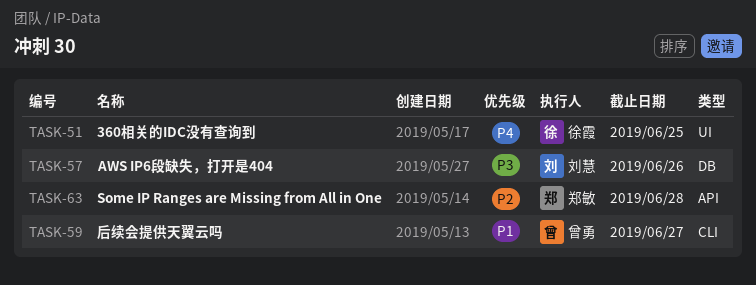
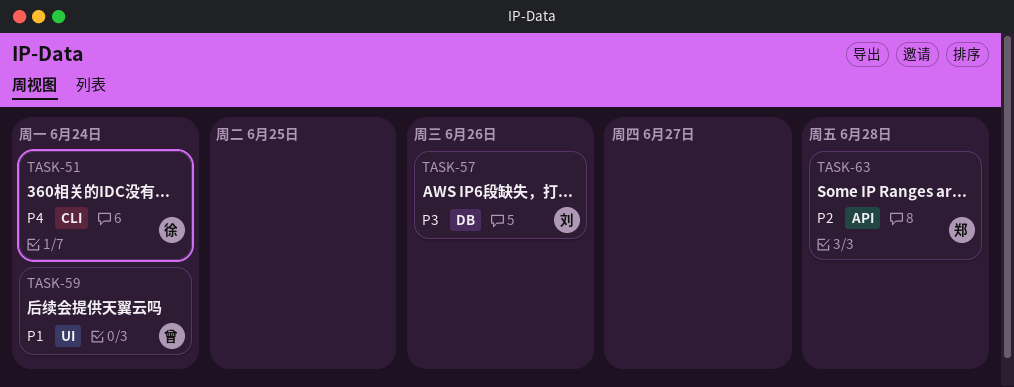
TASK-51, label: UI -> CLI
TASK-51, due: Jun 25 -> Jun 24
TASK-59, label: CLI -> UI
TASK-59, due: Jun 27 -> Jun 24

